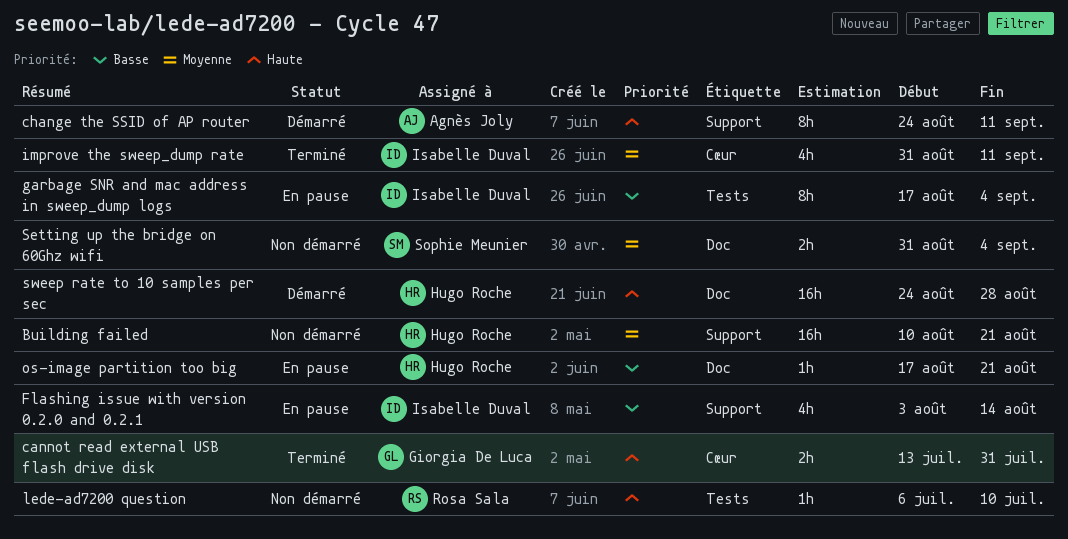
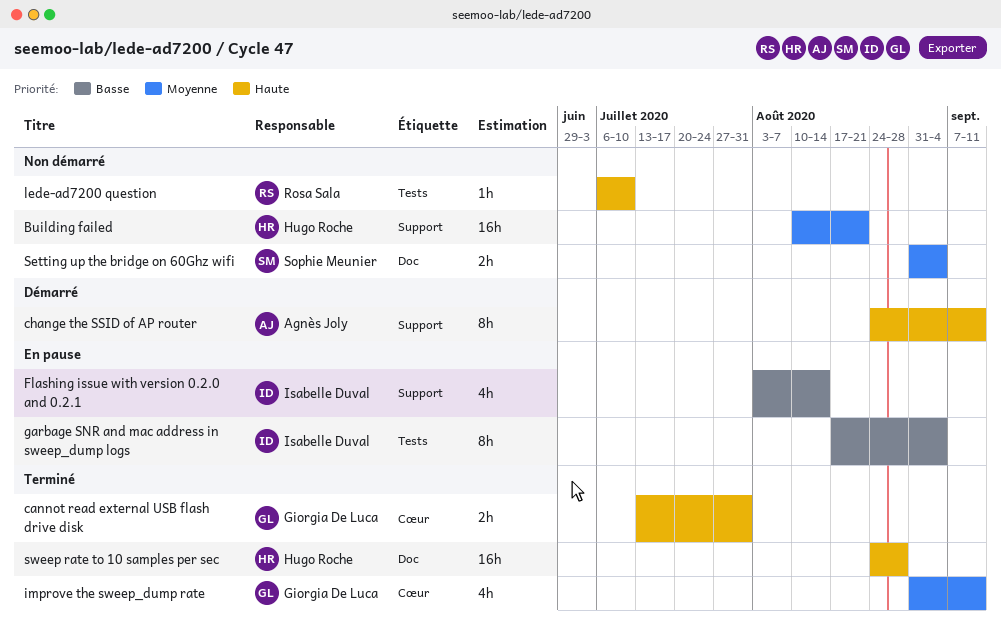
improve the sweep_dump rate, owner: Isabelle Duval -> Giorgia De Luca
os-image partition too big: present -> none
sweep rate to 10 samples per sec, status: Démarré -> Terminé

